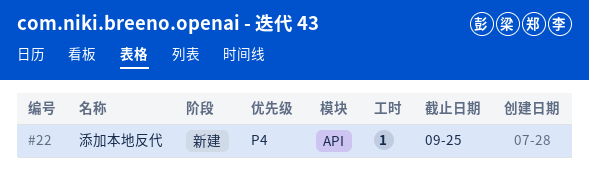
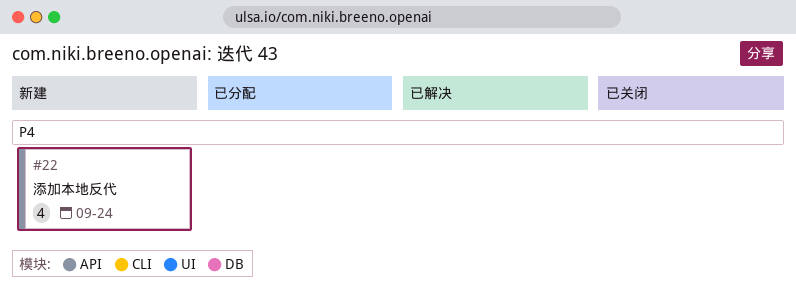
#22, estimate: 1 -> 4
#22, due: Sep 25 -> Sep 24

